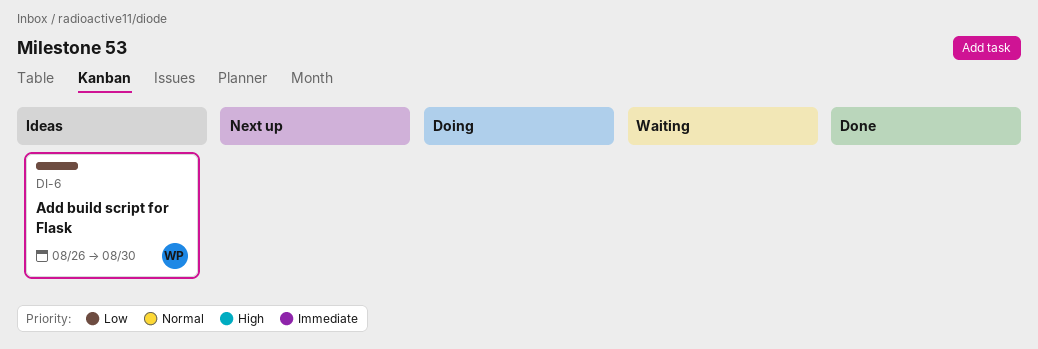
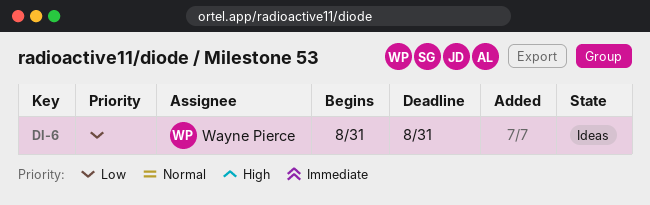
DI-6, start: Aug 26 -> Aug 31
DI-6, due: Aug 30 -> Aug 31

